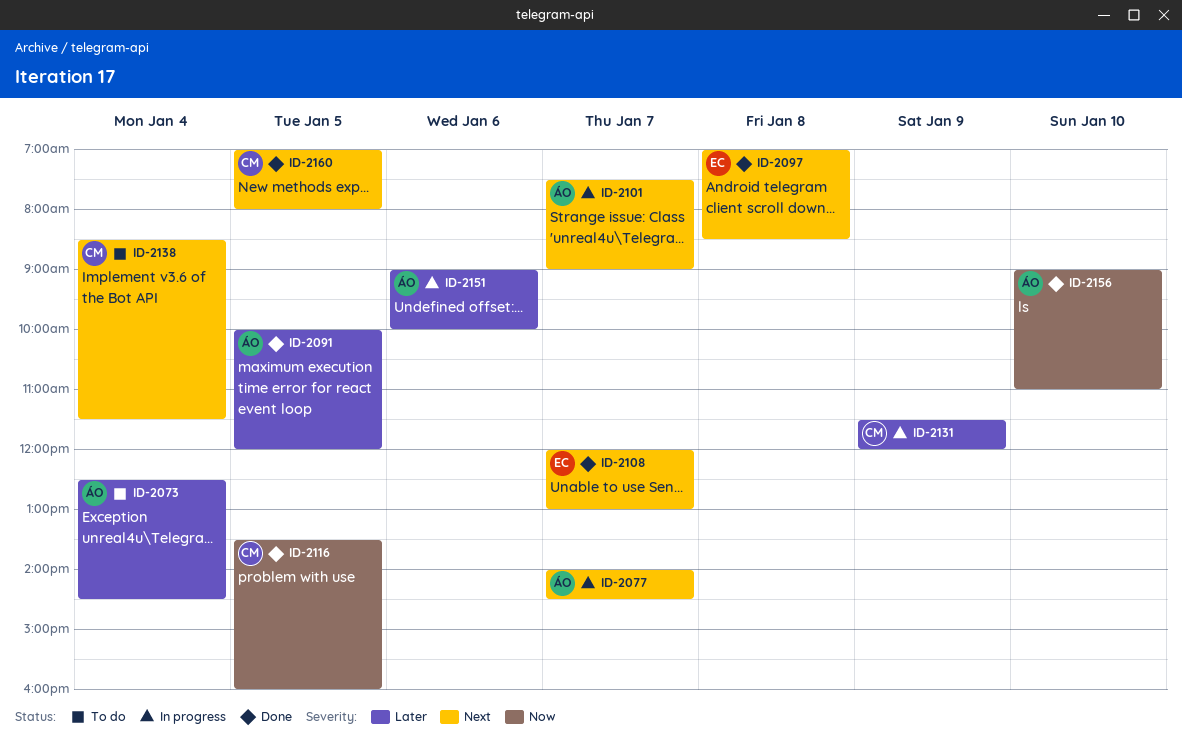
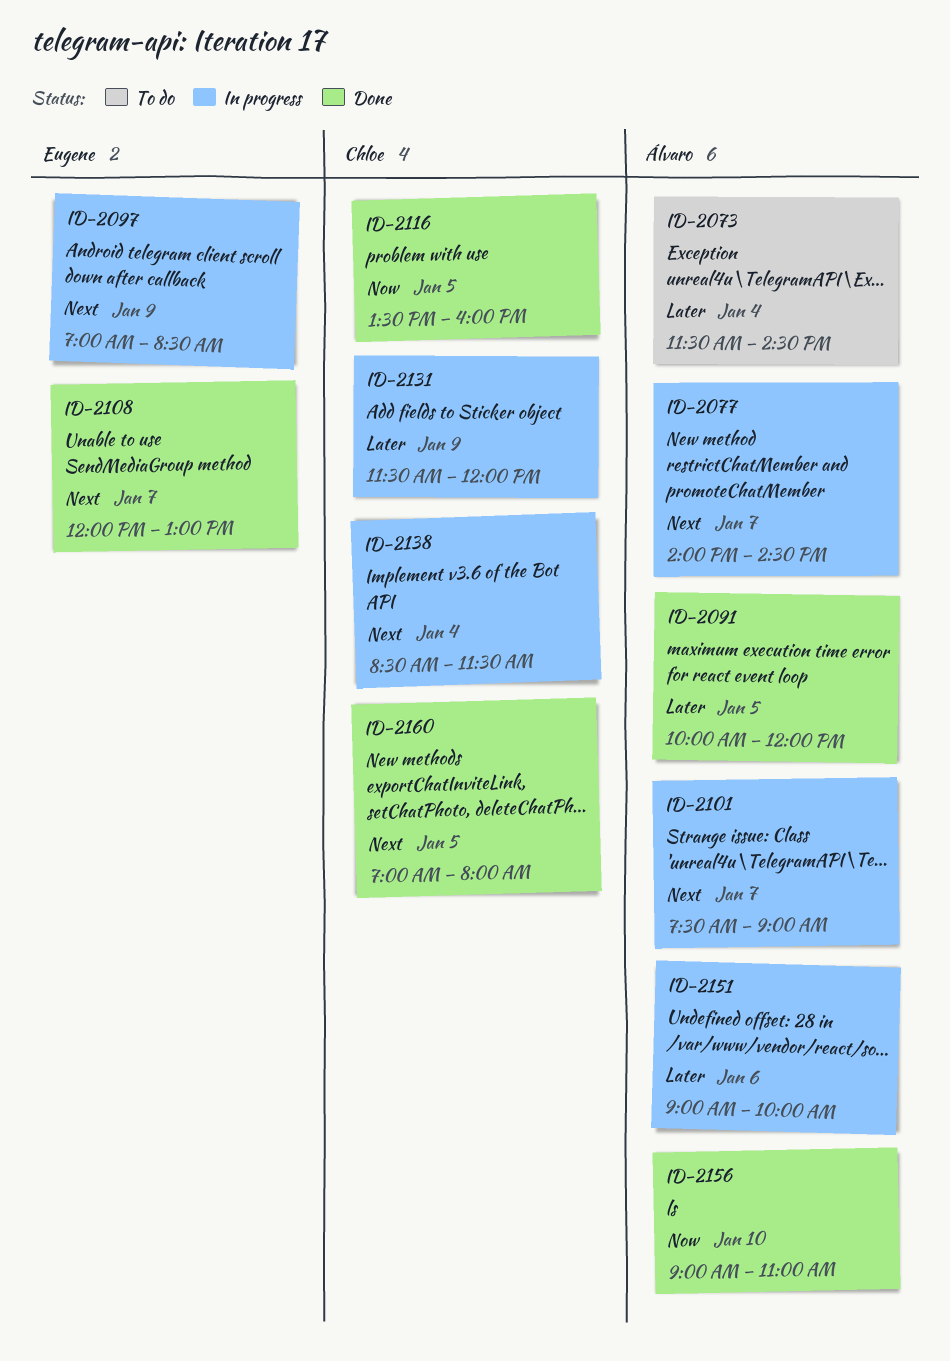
ID-2073, begins: 12:30 -> 11:30
ID-2097, status: Done -> In progress
ID-2097, day: Jan 8 -> Jan 9
ID-2138, status: To do -> In progress

